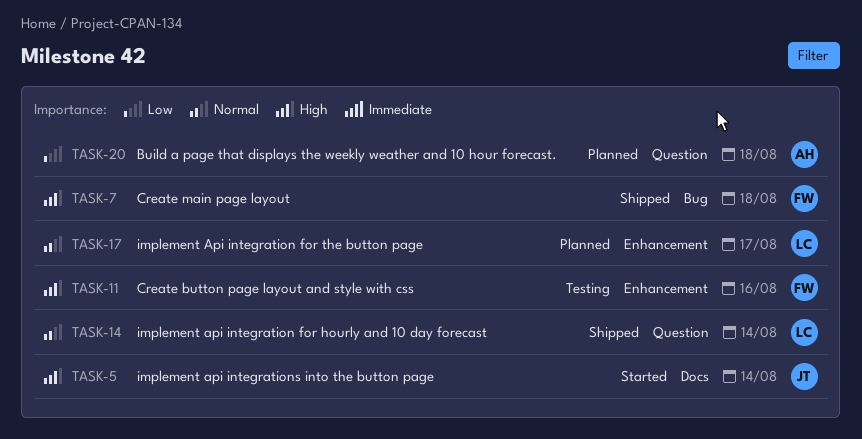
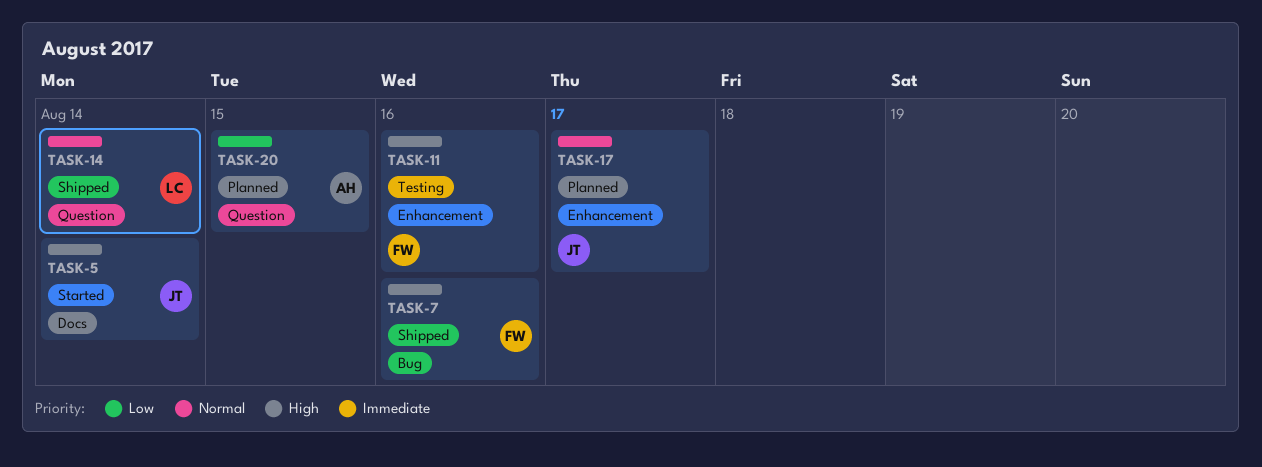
TASK-7, due: Aug 18 -> Aug 16
TASK-17, owner: LC -> JT
TASK-20, due: Aug 18 -> Aug 15

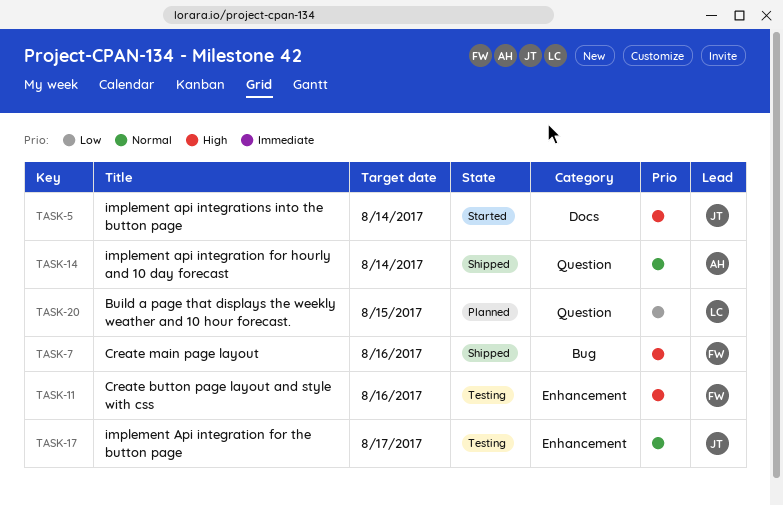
TASK-14, owner: LC -> AH
TASK-17, status: Planned -> Testing
TASK-20, owner: AH -> LC

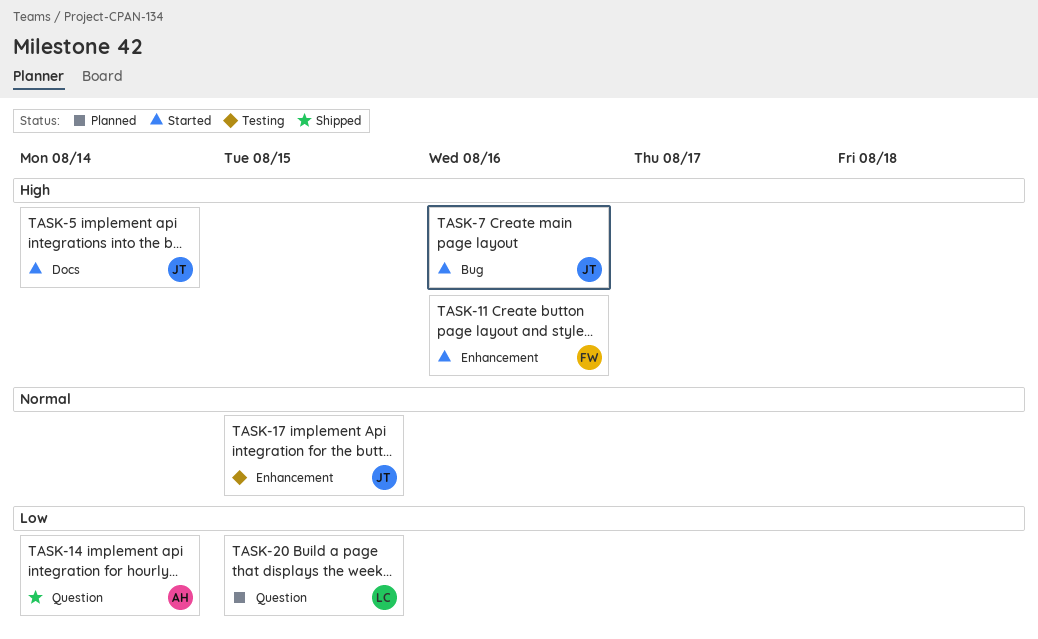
TASK-7, status: Shipped -> Started
TASK-7, owner: FW -> JT
TASK-11, status: Testing -> Started
TASK-14, priority: Normal -> Low
TASK-17, due: Aug 17 -> Aug 15

